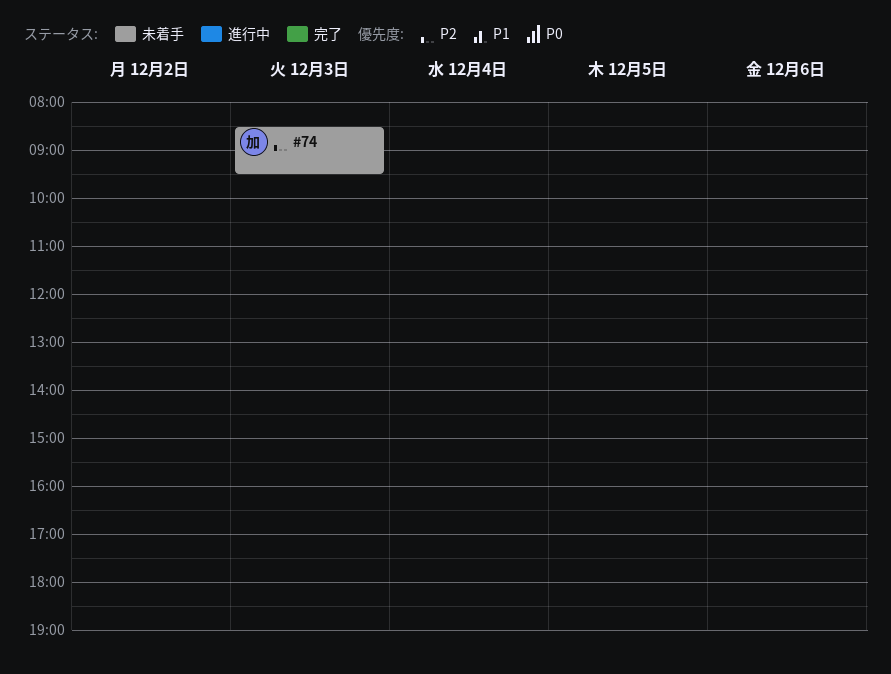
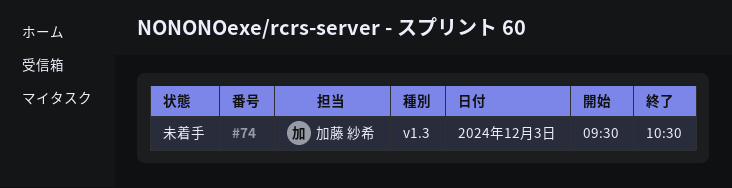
#74, begins: 08:30 -> 09:30
#74, ends: 09:30 -> 10:30

